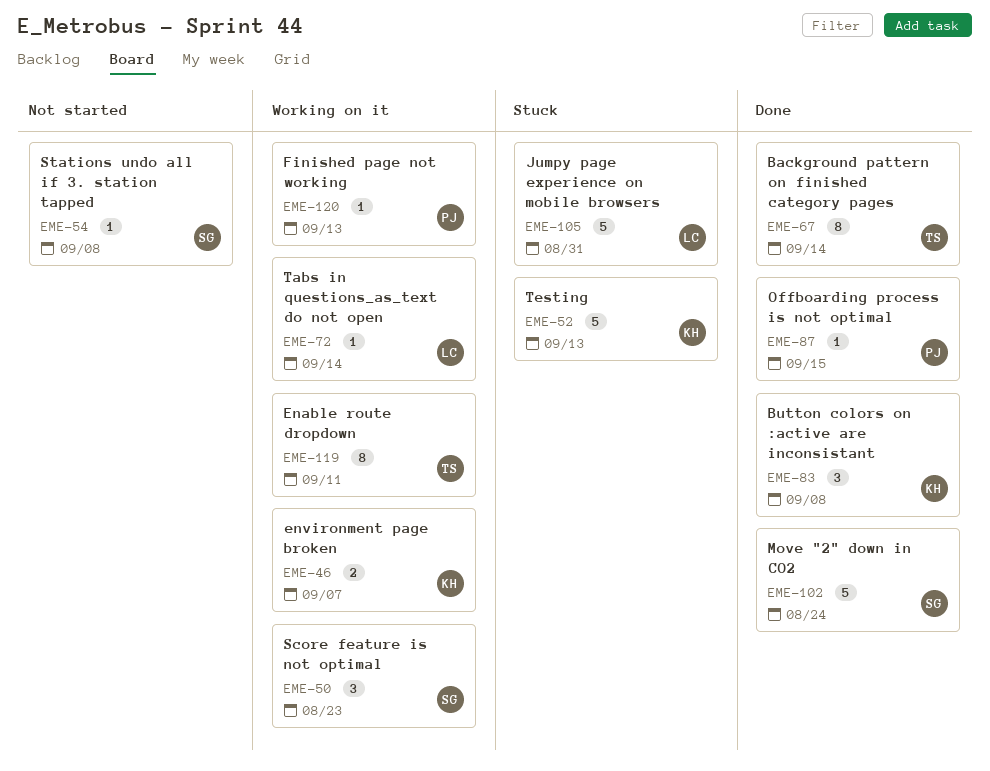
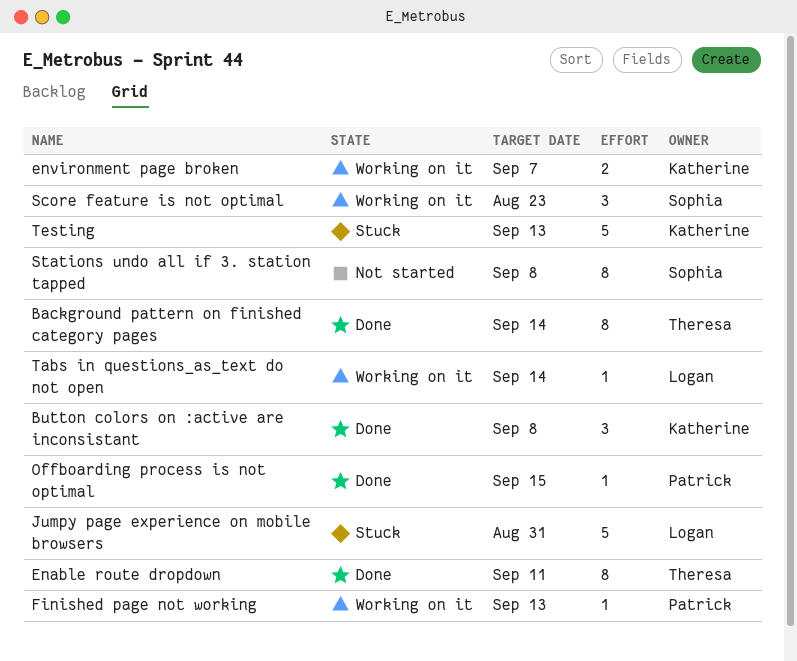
Enable route dropdown, status: Working on it -> Done
Move "2" down in CO2: present -> none
Stations undo all if 3. station tapped, estimate: 1 -> 8

